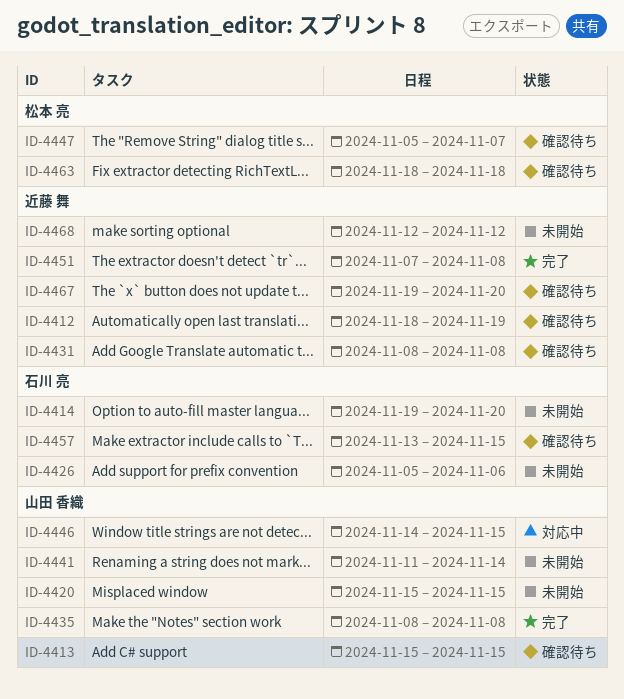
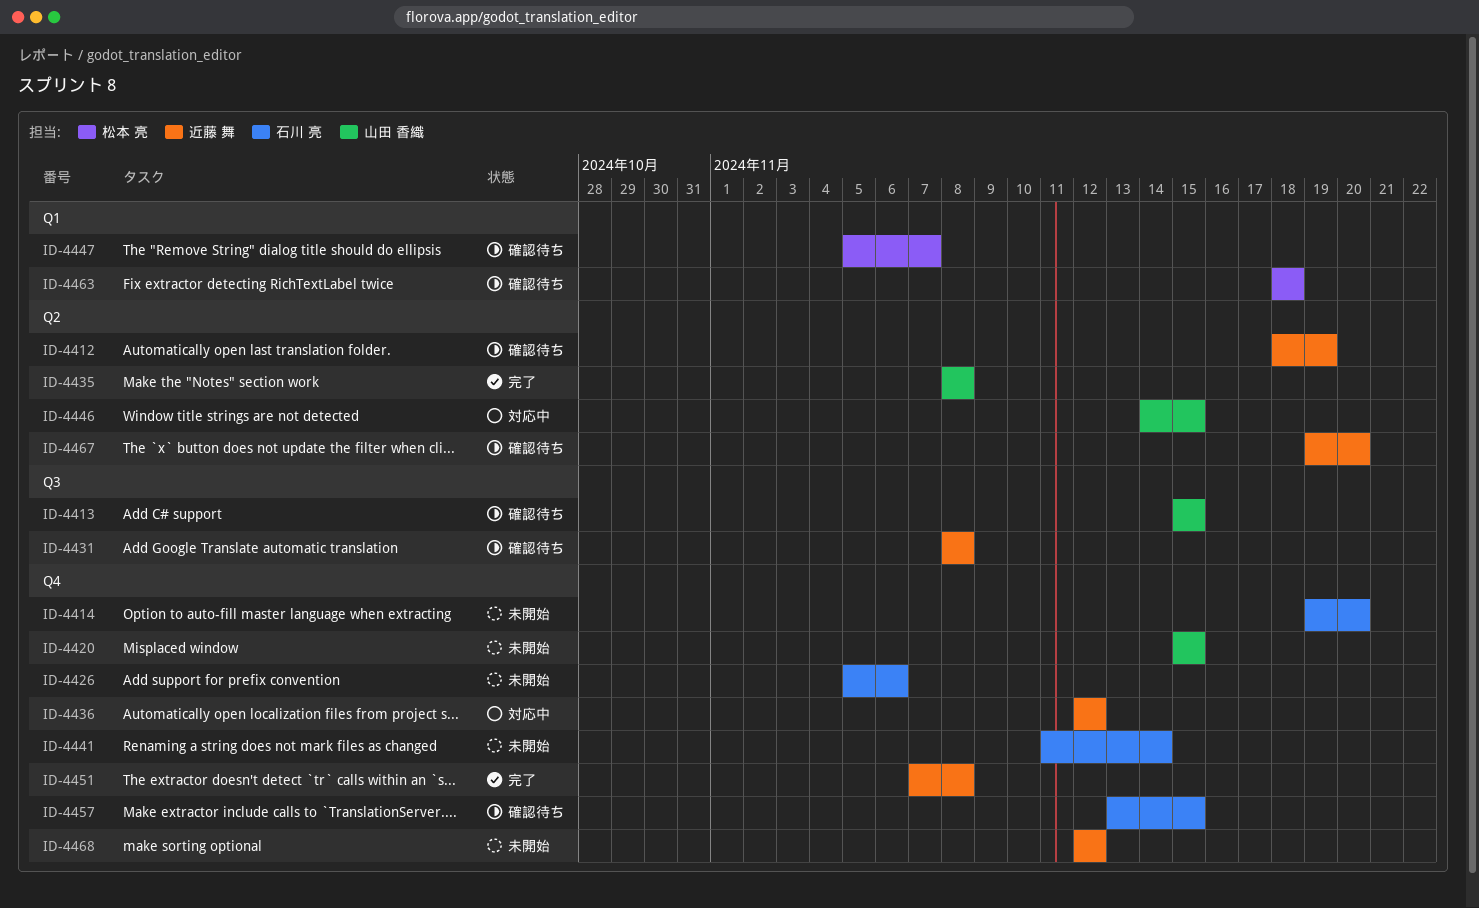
ID-4436: none -> present
ID-4441, owner: 山田 香織 -> 石川 亮

